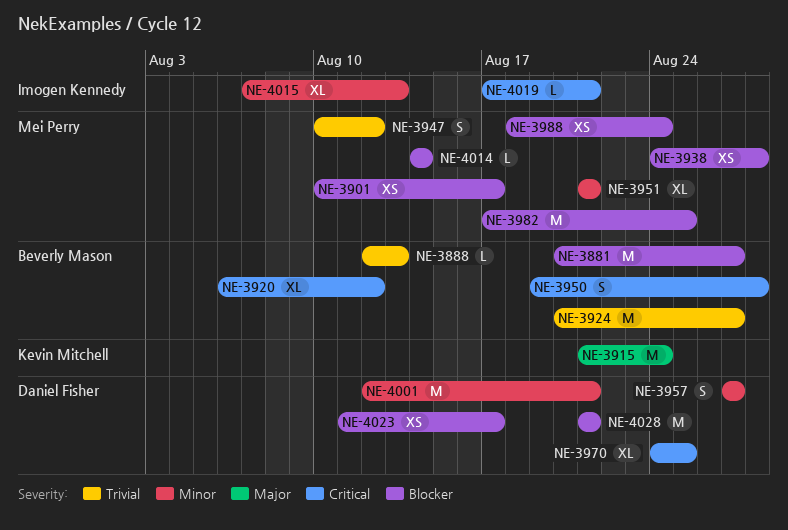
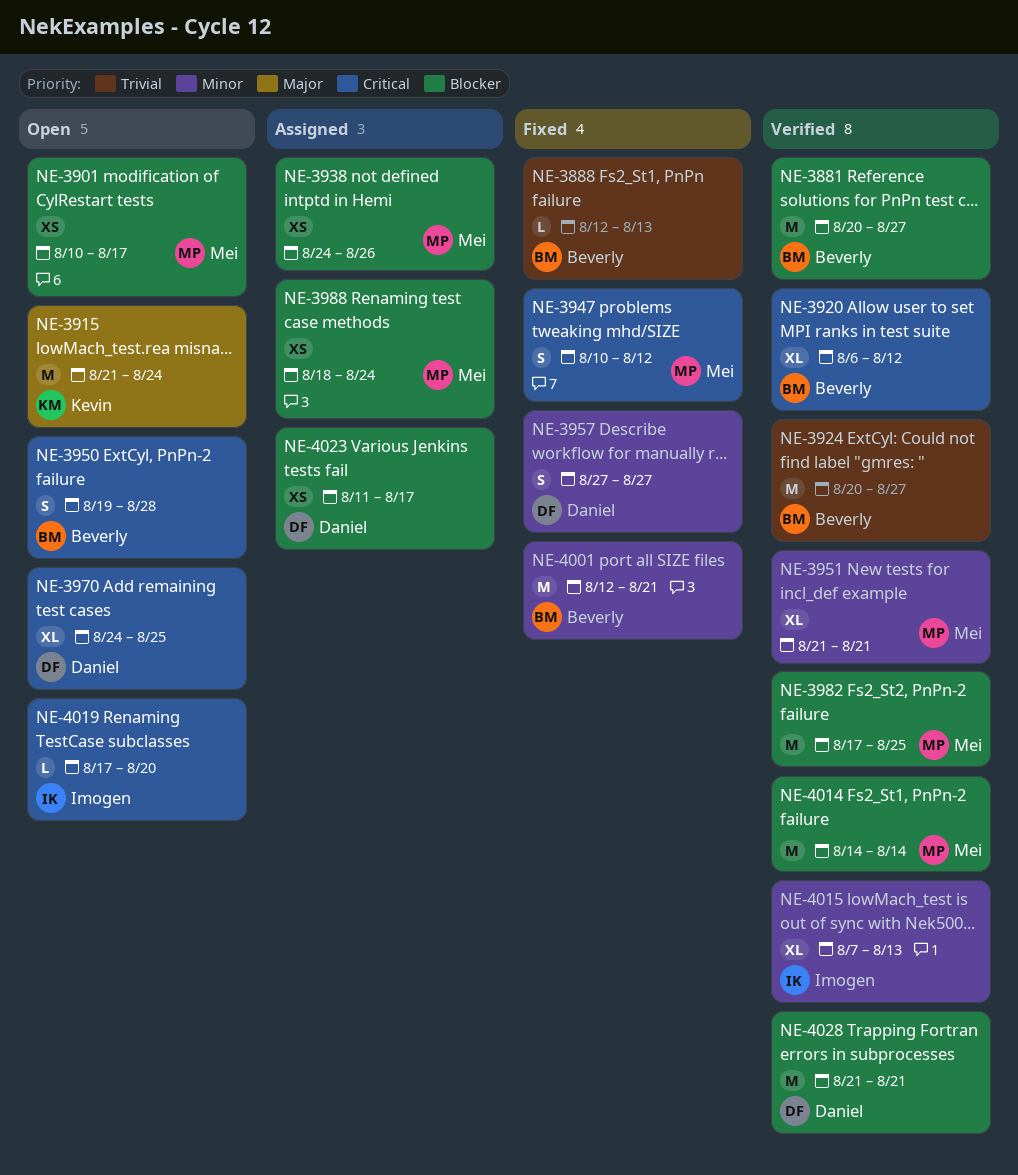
NE-3938, due: Aug 28 -> Aug 26
NE-3947, priority: Trivial -> Critical
NE-4001, owner: Daniel Fisher -> Beverly Mason
NE-4014, estimate: L -> M
NE-4019, due: Aug 21 -> Aug 20

